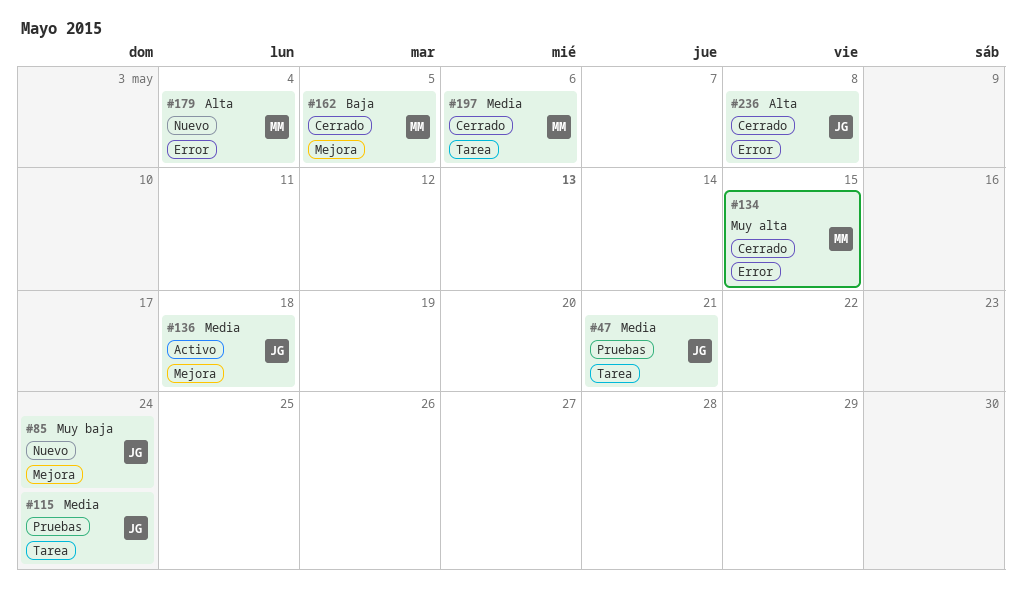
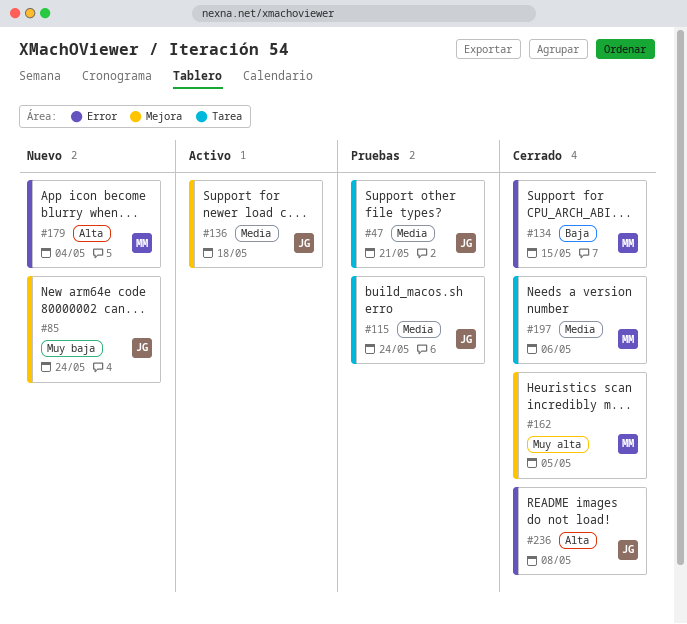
#134, priority: Muy alta -> Baja
#162, priority: Baja -> Muy alta

